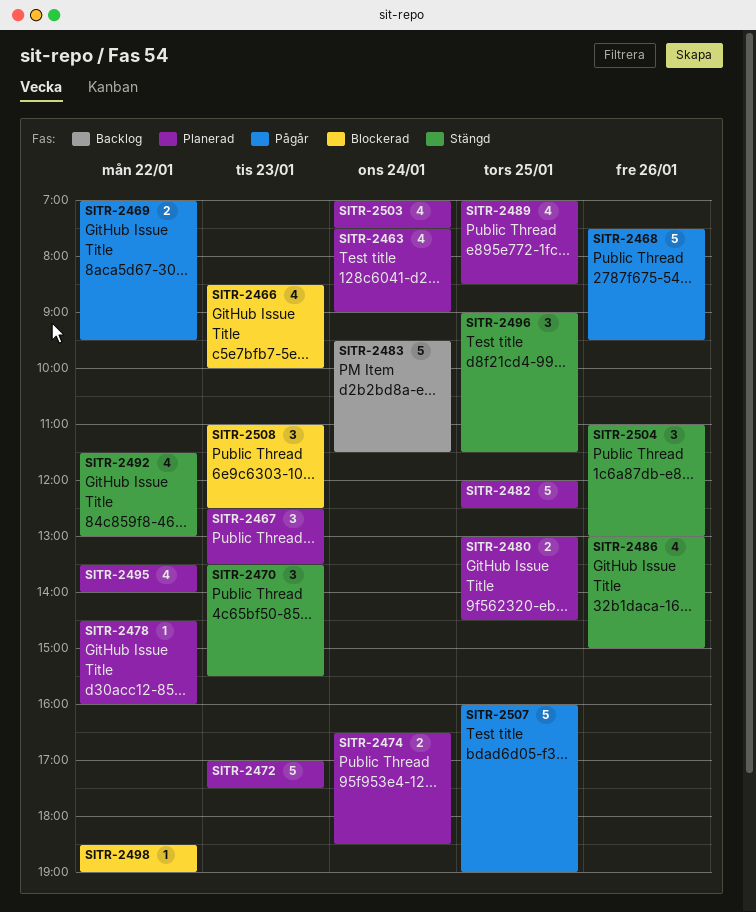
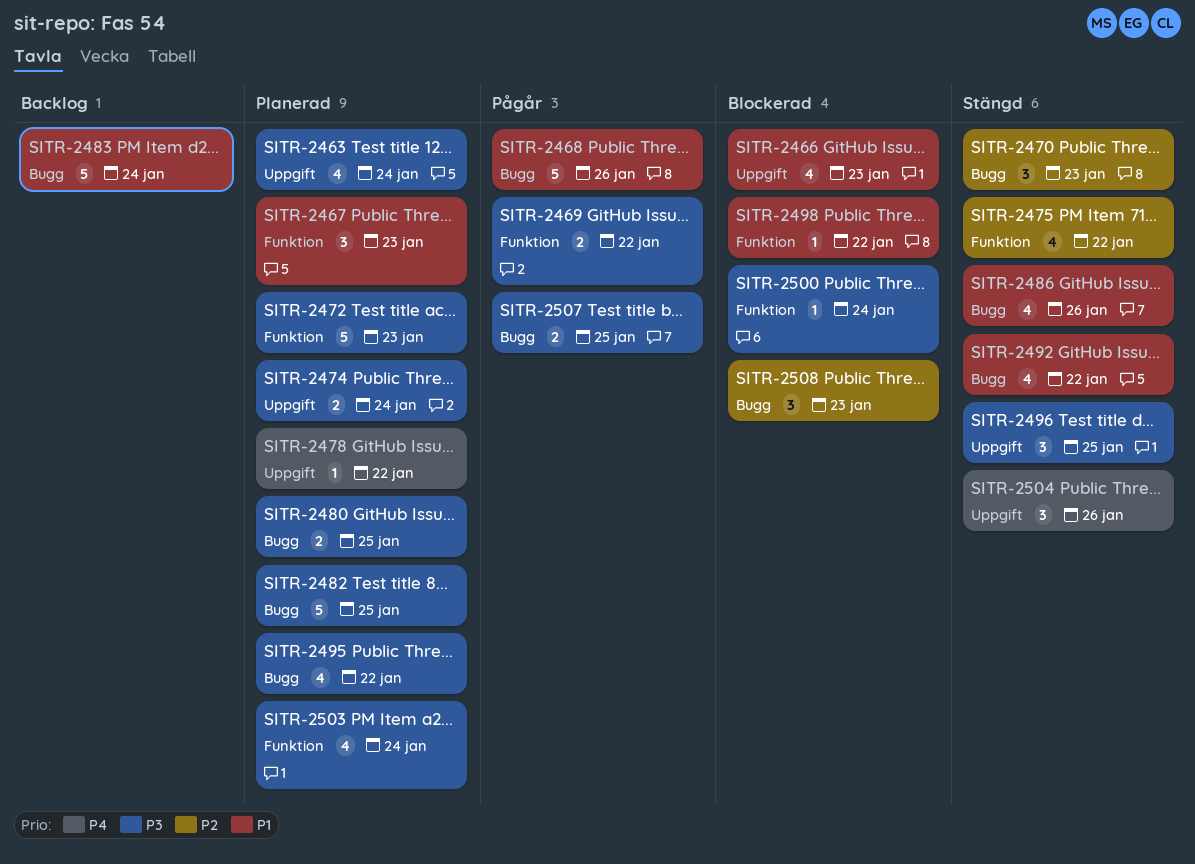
SITR-2475: none -> present
SITR-2489: present -> none
SITR-2500: none -> present
SITR-2507, estimate: 5 -> 2

